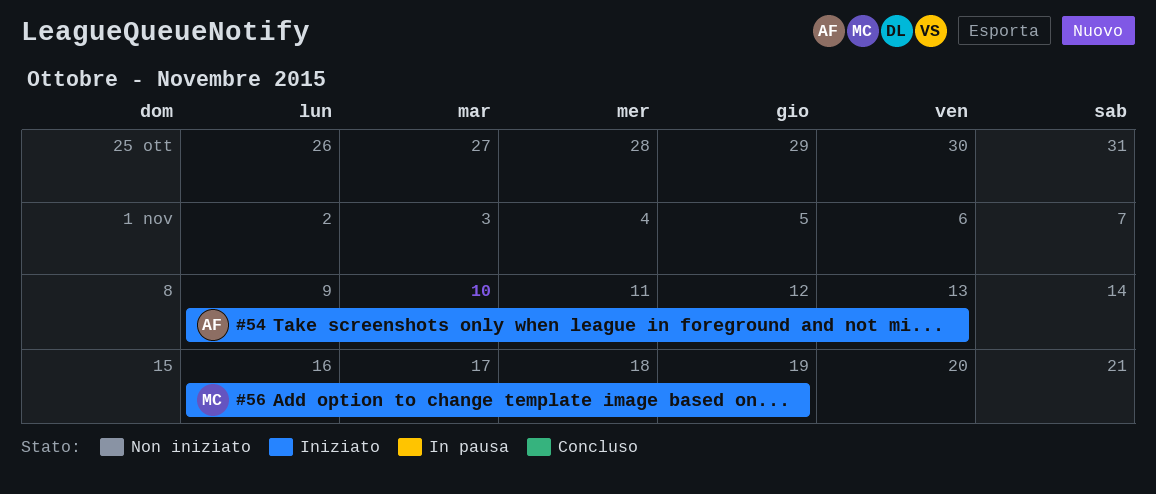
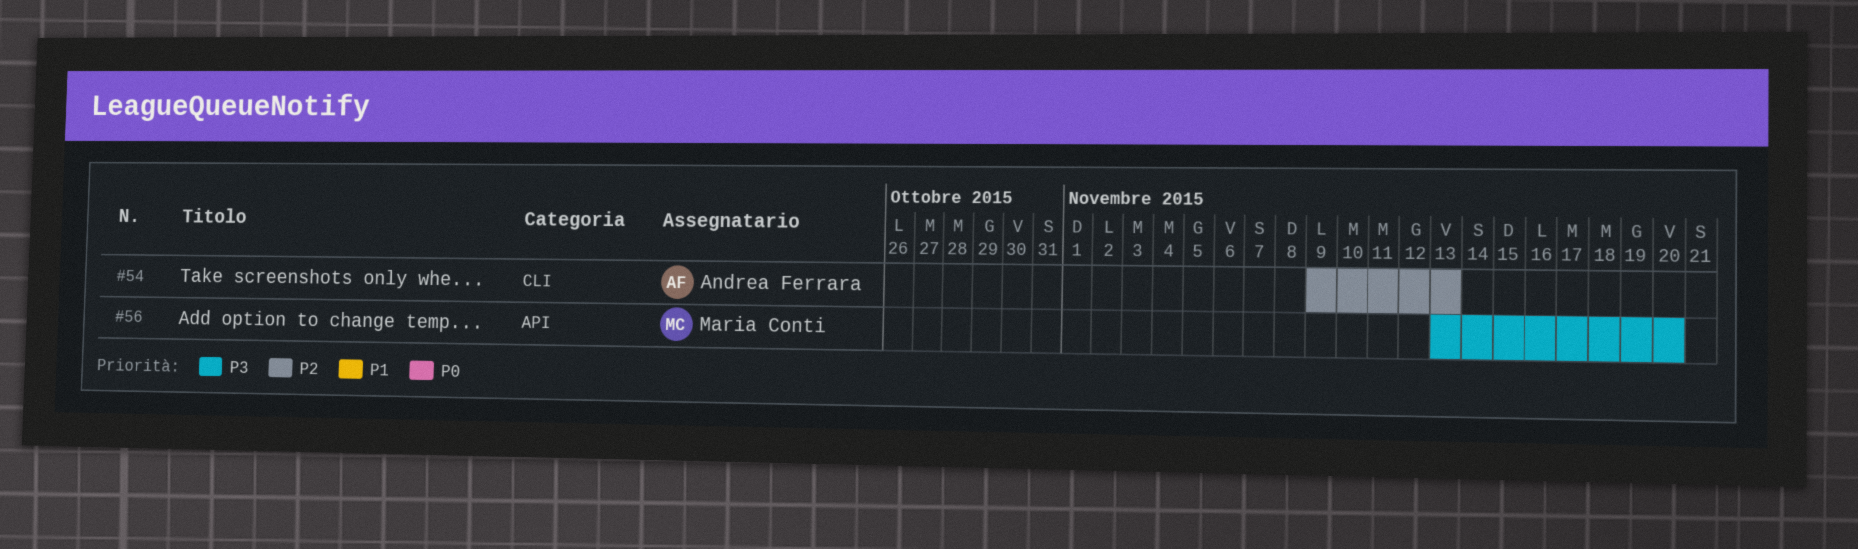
#56, start: Nov 16 -> Nov 13
#56, due: Nov 19 -> Nov 20

